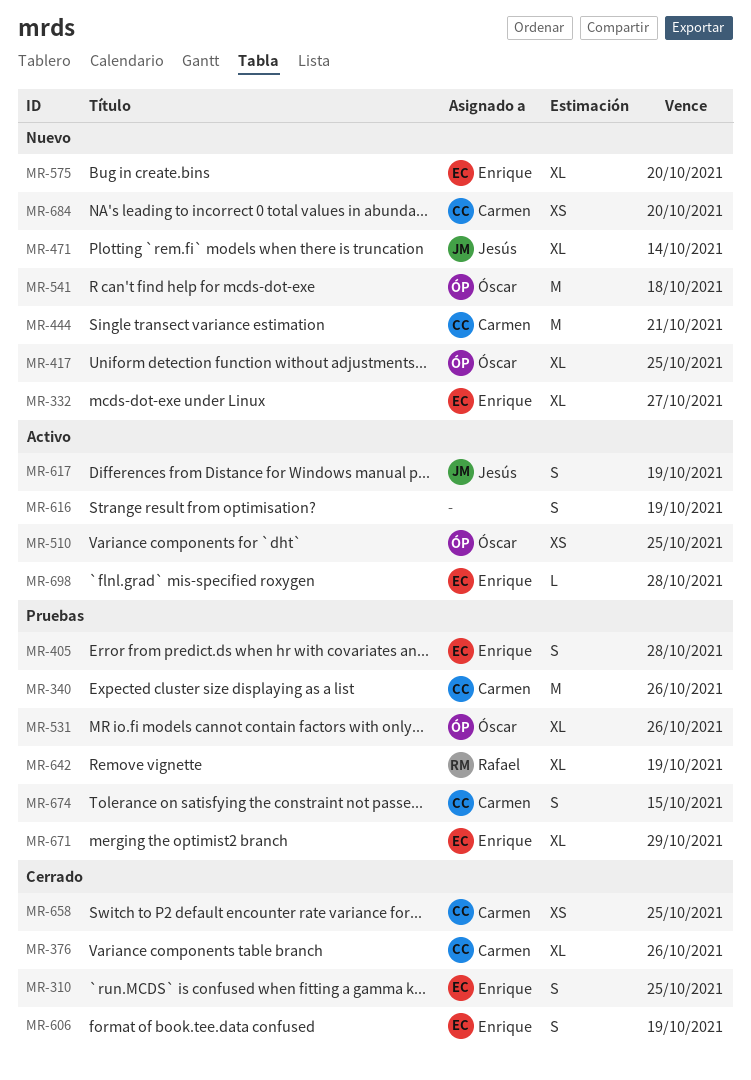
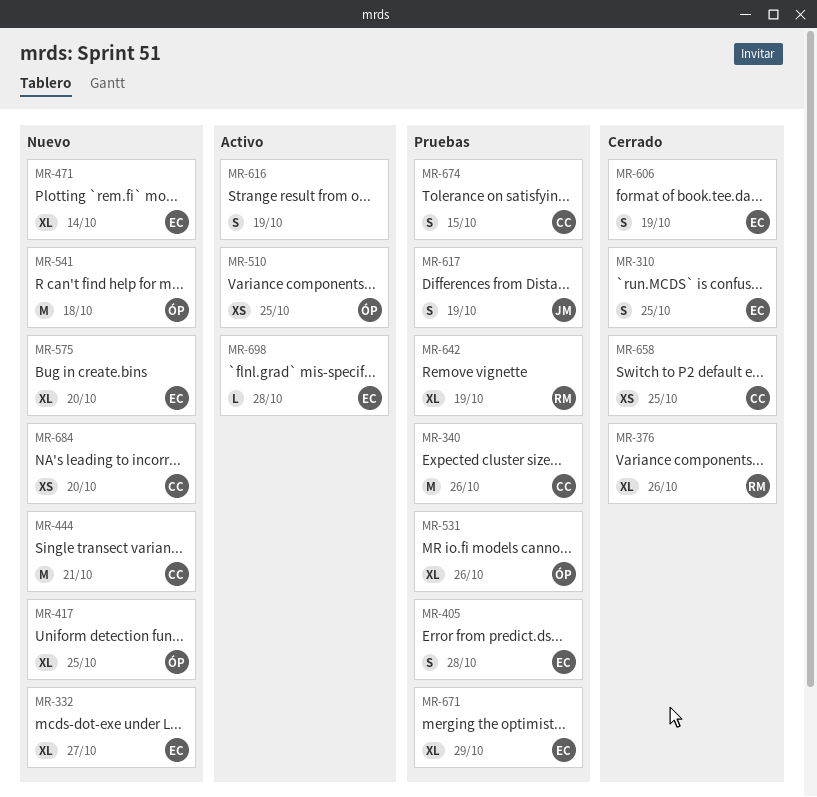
MR-376, owner: Carmen -> Rafael
MR-471, owner: Jesús -> Enrique
MR-617, status: Activo -> Pruebas

